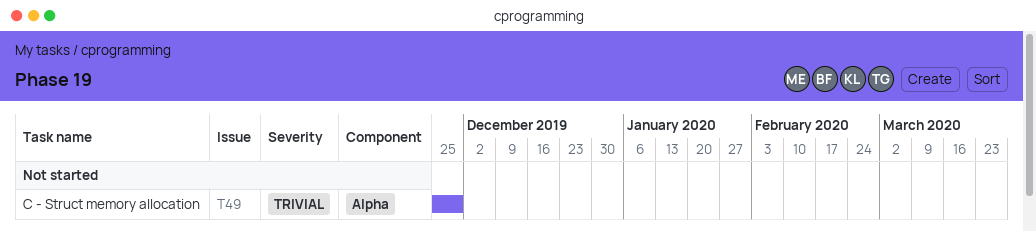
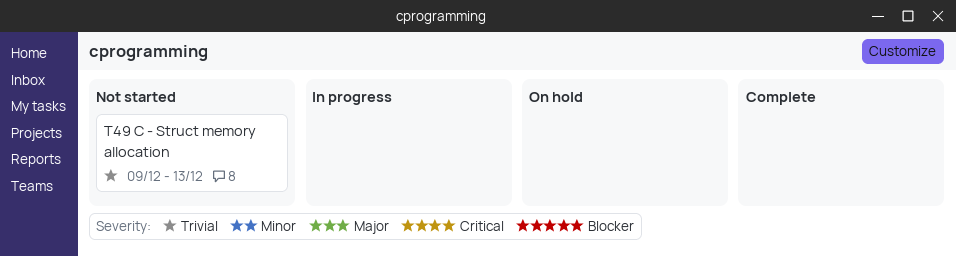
T49, start: Nov 25 -> Dec 9
T49, due: Nov 29 -> Dec 13

